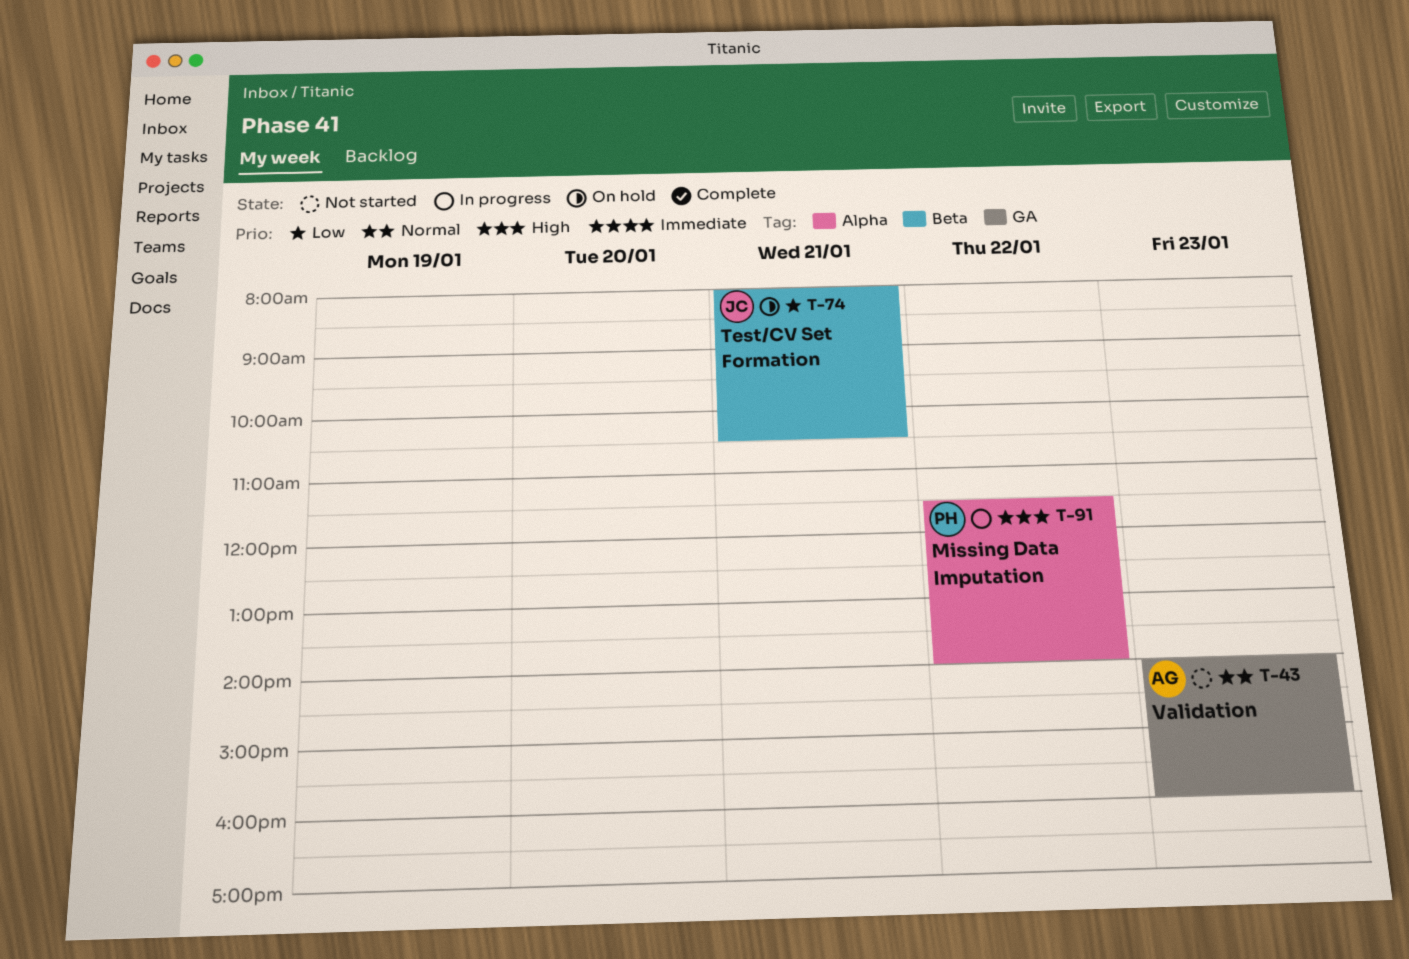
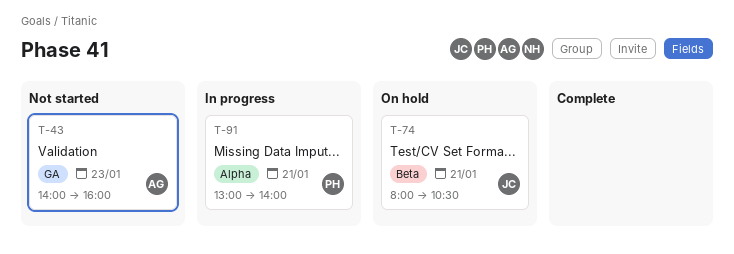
T-91, day: Jan 22 -> Jan 21
T-91, begins: 11:30 -> 13:00

